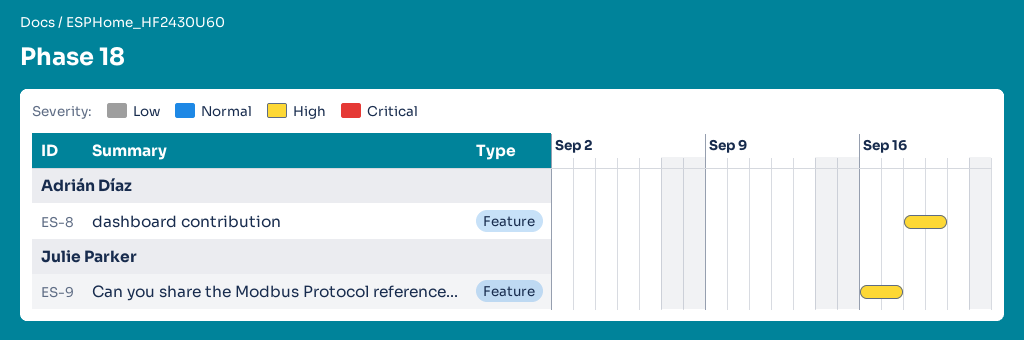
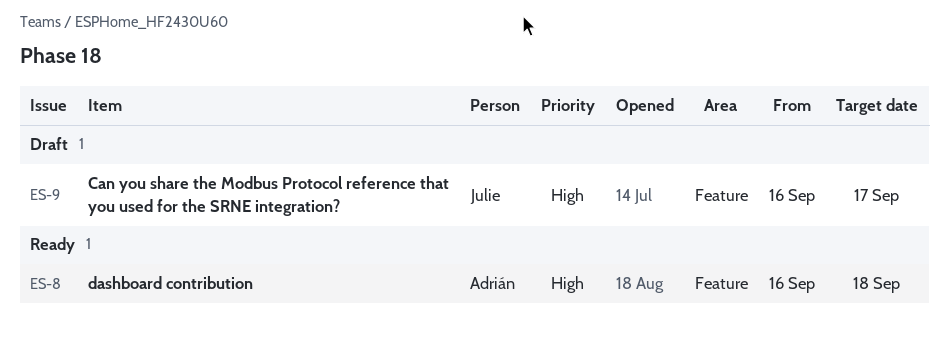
ES-8, start: Sep 18 -> Sep 16
ES-8, due: Sep 19 -> Sep 18

